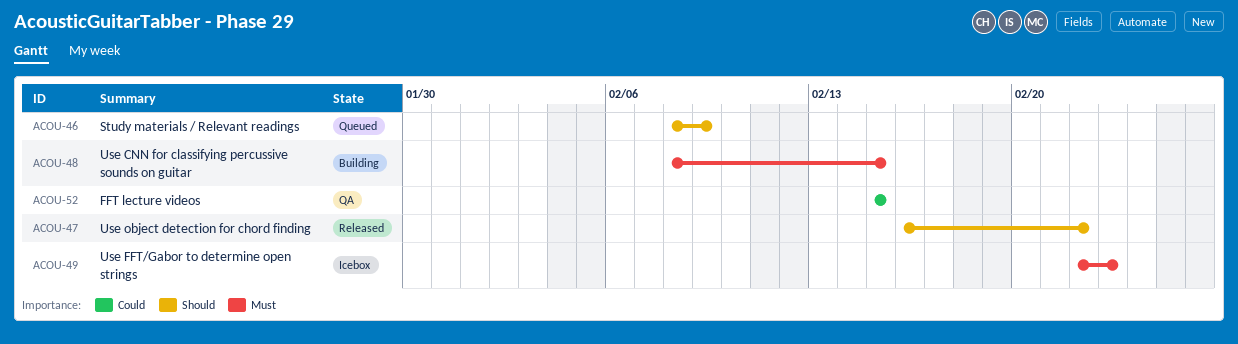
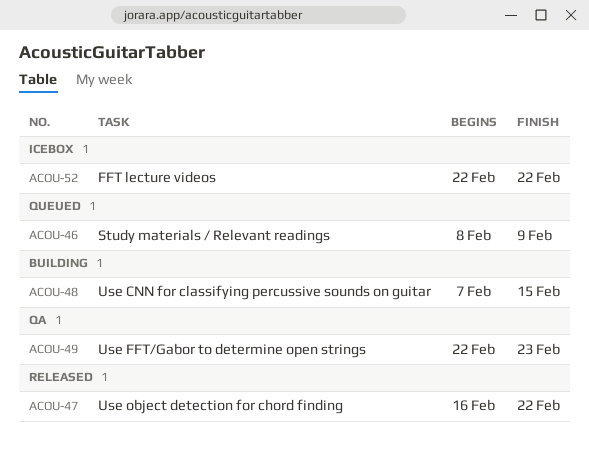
ACOU-48, start: Feb 8 -> Feb 7
ACOU-49, status: Icebox -> QA
ACOU-52, status: QA -> Icebox
ACOU-52, start: Feb 15 -> Feb 22
ACOU-52, due: Feb 15 -> Feb 22

